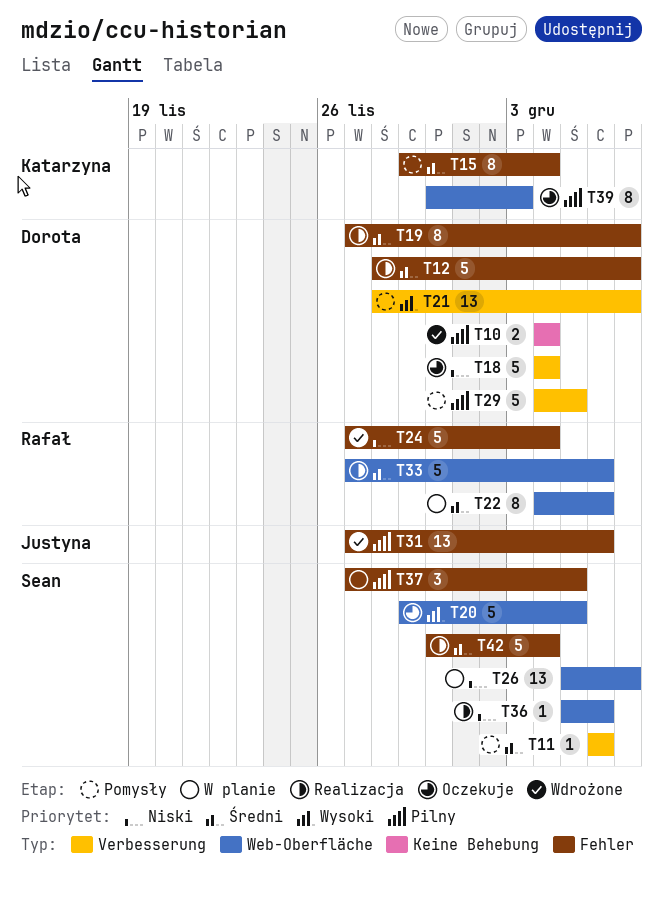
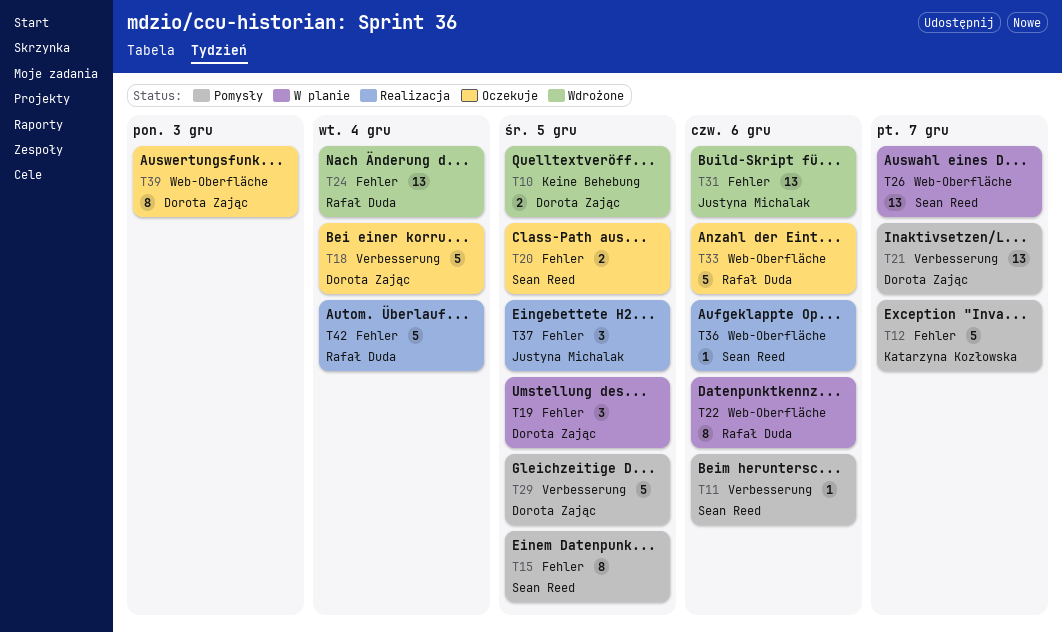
T10, due: Dec 4 -> Dec 5
T12, status: Realizacja -> Pomysły
T12, owner: Dorota Zając -> Katarzyna Kozłowska
T15, owner: Katarzyna Kozłowska -> Sean Reed
T15, due: Dec 4 -> Dec 5
T19, status: Realizacja -> W planie
T19, estimate: 8 -> 3
T19, due: Dec 7 -> Dec 5
T20, label: Web-Oberfläche -> Fehler
T20, estimate: 5 -> 2
T24, estimate: 5 -> 13
T33, status: Realizacja -> Oczekuje
T37, status: W planie -> Realizacja
T37, owner: Sean Reed -> Justyna Michalak
T39, owner: Katarzyna Kozłowska -> Dorota Zając
T42, owner: Sean Reed -> Rafał Duda

